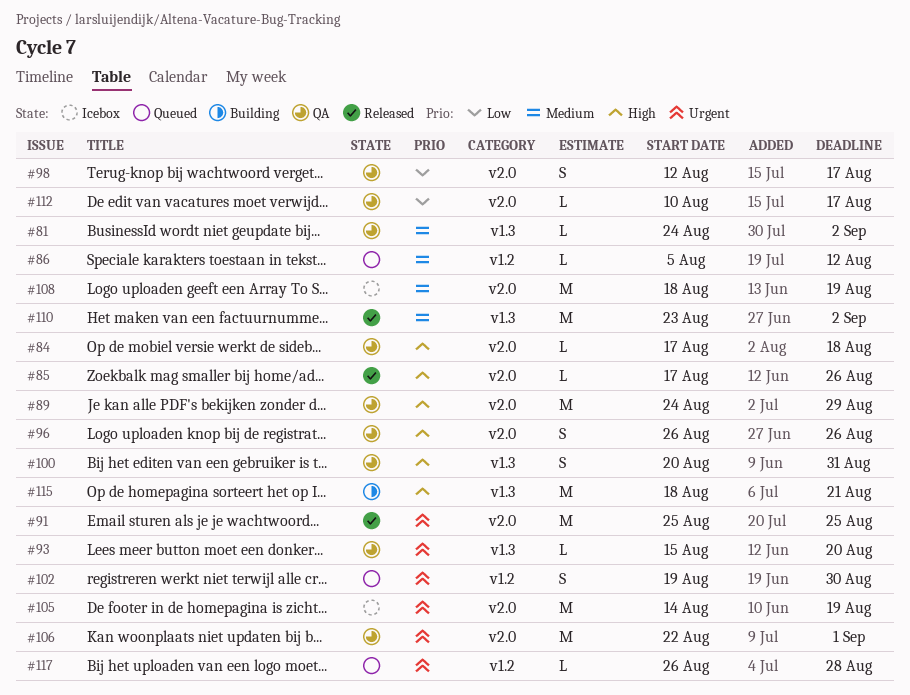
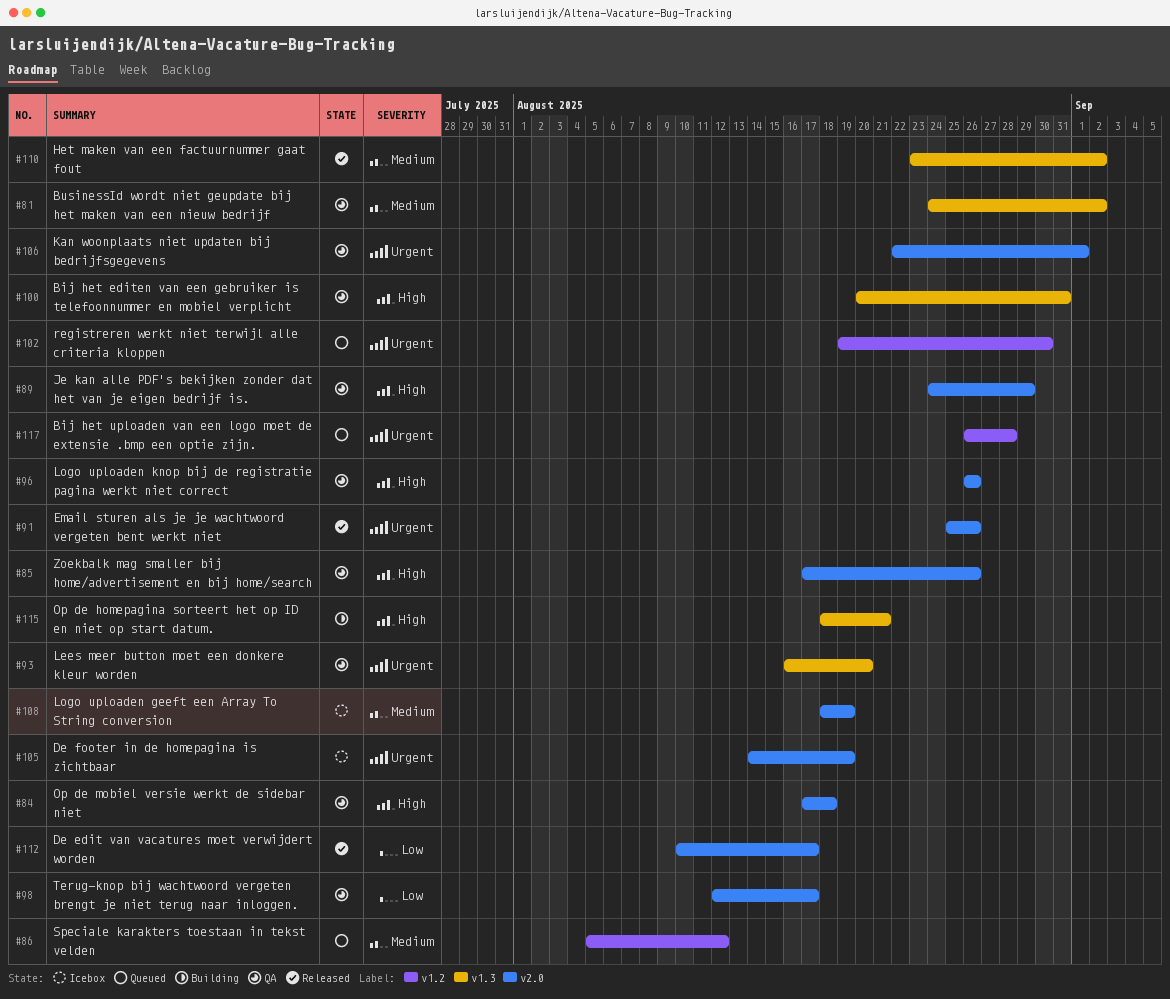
#85, status: Released -> QA
#91, due: Aug 25 -> Aug 26
#93, start: Aug 15 -> Aug 16
#112, status: QA -> Released

